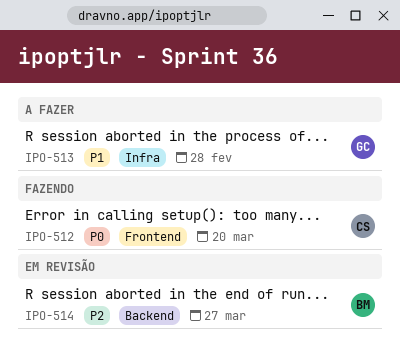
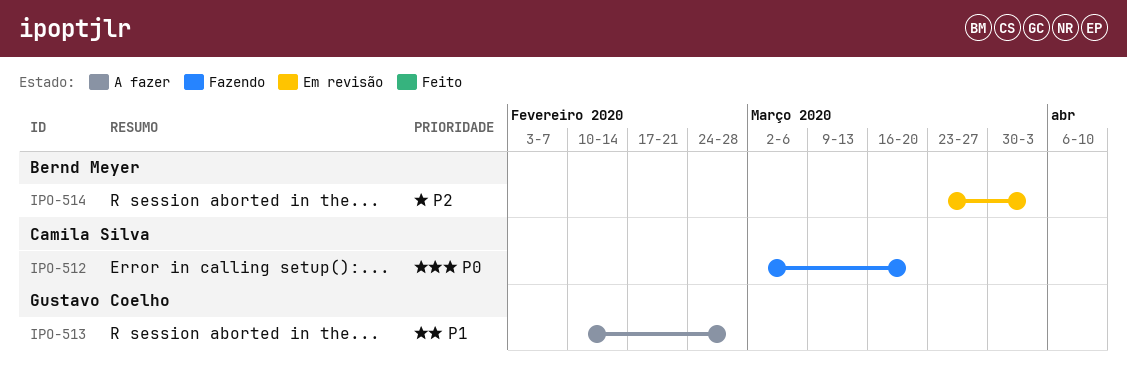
IPO-514, due: Mar 27 -> Apr 3

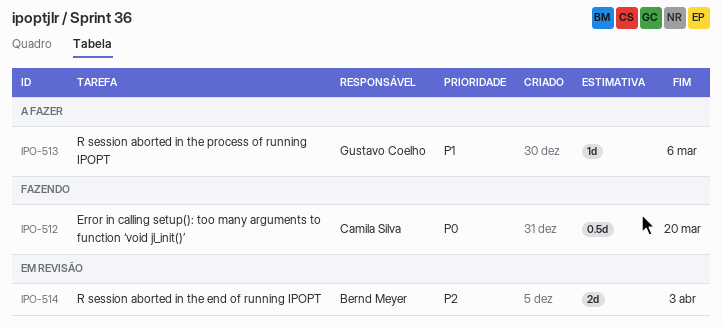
IPO-513, due: Feb 28 -> Mar 6

